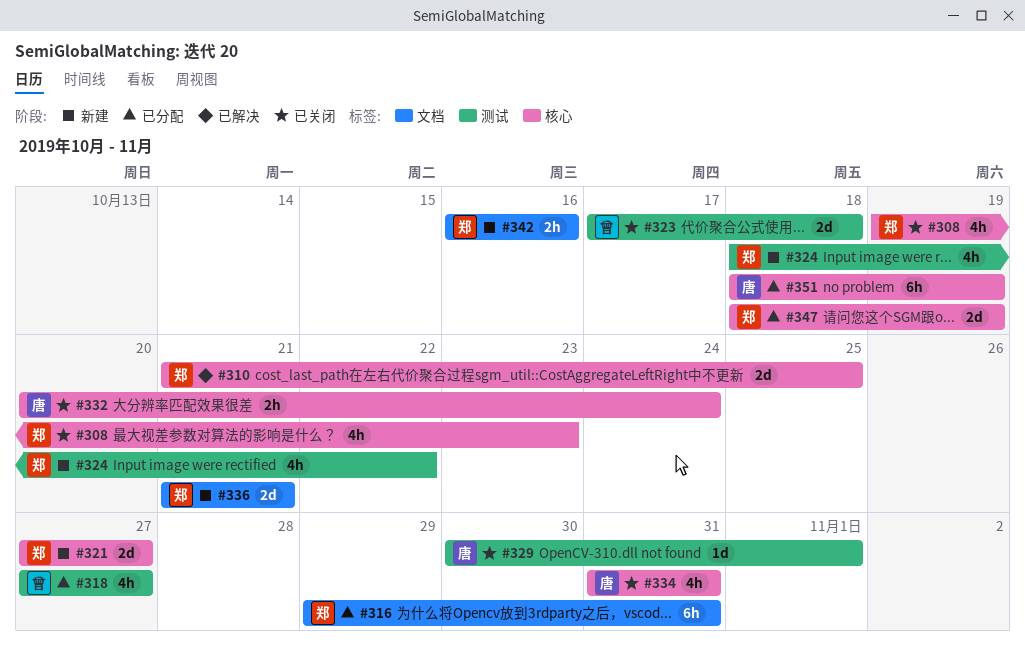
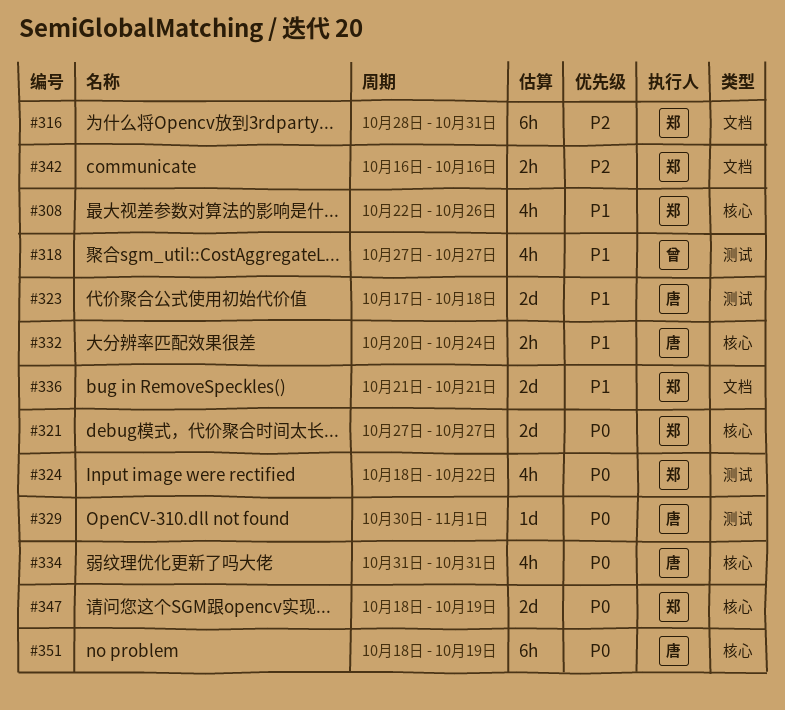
#308, start: Oct 19 -> Oct 22
#308, due: Oct 23 -> Oct 26
#310: present -> none
#316, start: Oct 29 -> Oct 28
#323, owner: 曾 -> 唐

